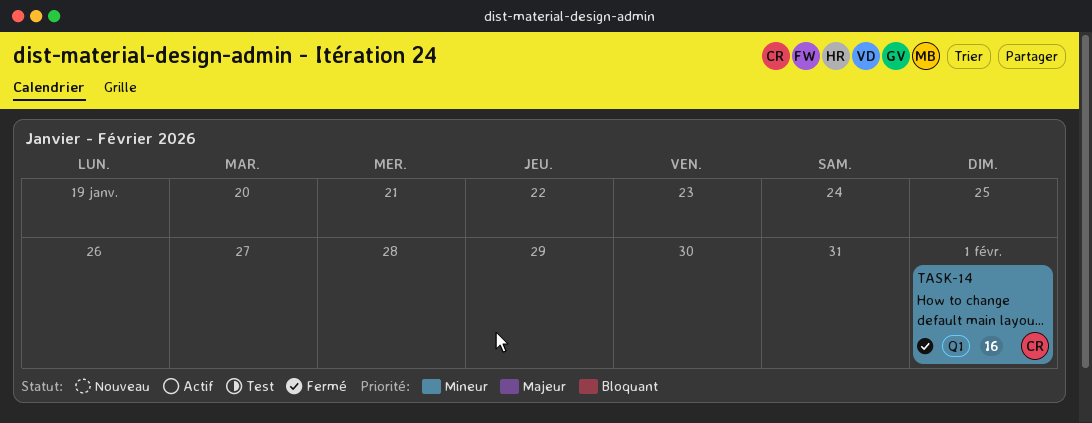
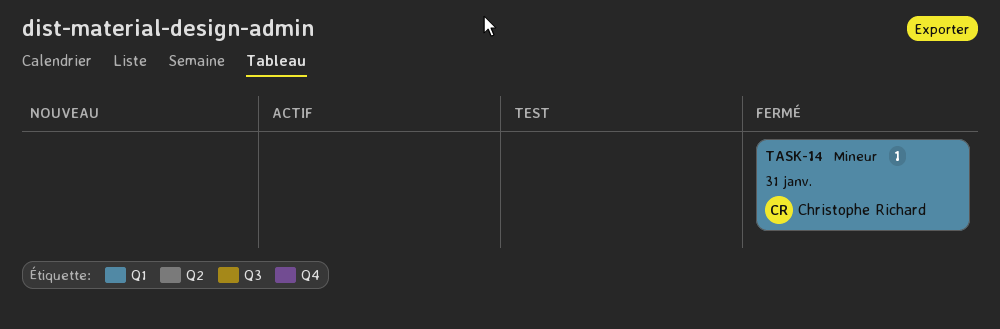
TASK-14, estimate: 16 -> 1
TASK-14, due: Feb 1 -> Jan 31

